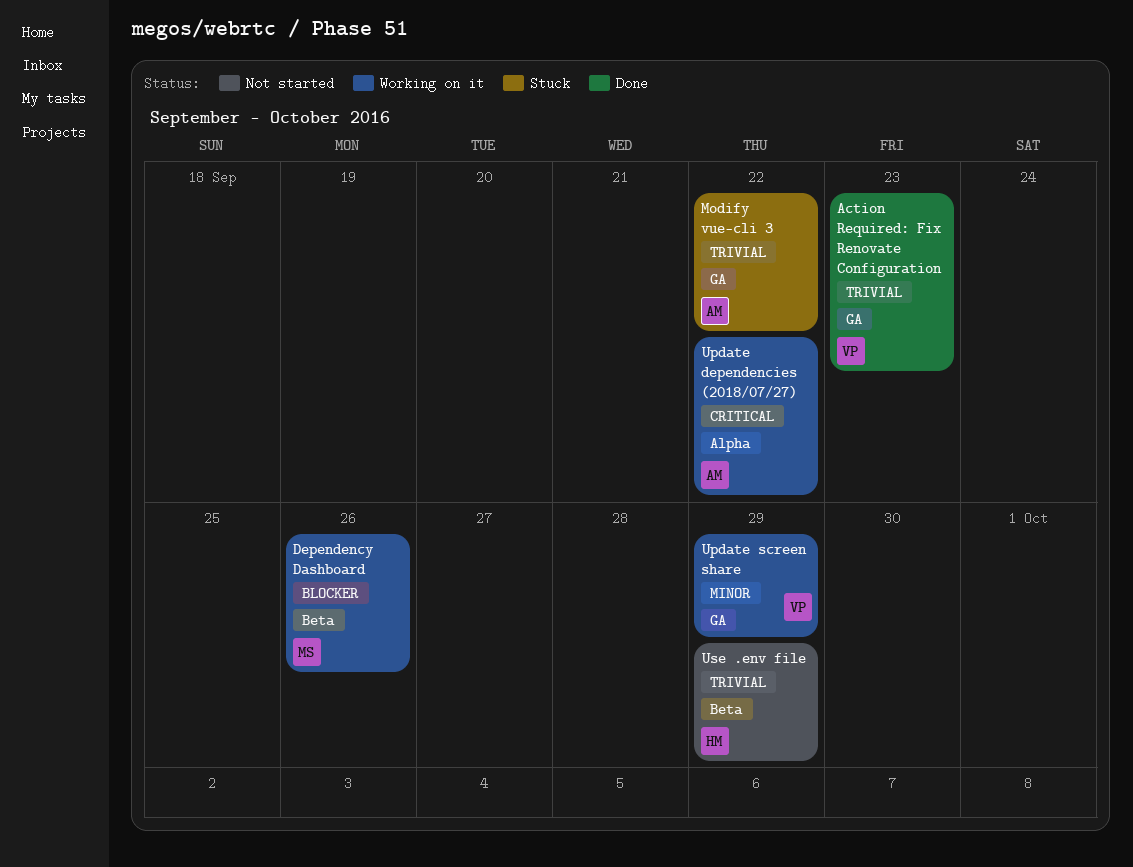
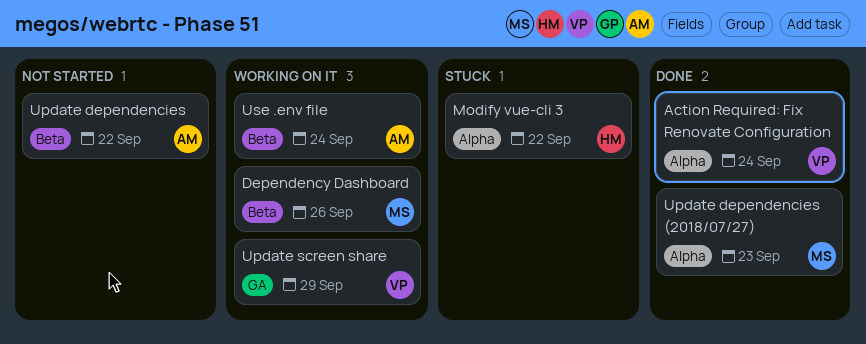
Action Required: Fix Renovate Configuration, label: GA -> Alpha
Action Required: Fix Renovate Configuration, due: Sep 23 -> Sep 24
Modify vue-cli 3, owner: AM -> HM
Modify vue-cli 3, label: GA -> Alpha
Update dependencies: none -> present
Update dependencies (2018/07/27), status: Working on it -> Done
Update dependencies (2018/07/27), owner: AM -> MS
Update dependencies (2018/07/27), due: Sep 22 -> Sep 23
Use .env file, status: Not started -> Working on it
Use .env file, owner: HM -> AM
Use .env file, due: Sep 29 -> Sep 24

